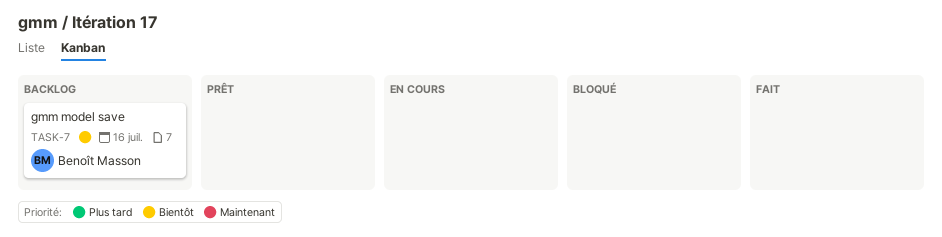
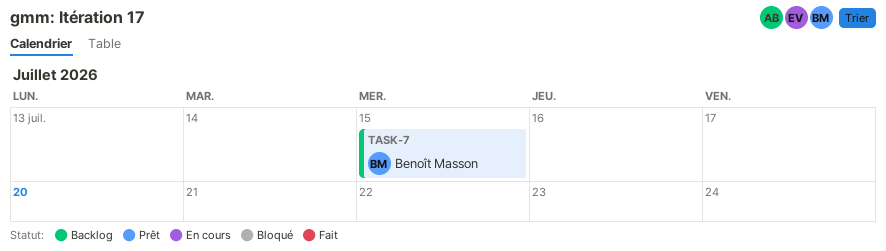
TASK-7, due: Jul 16 -> Jul 15

